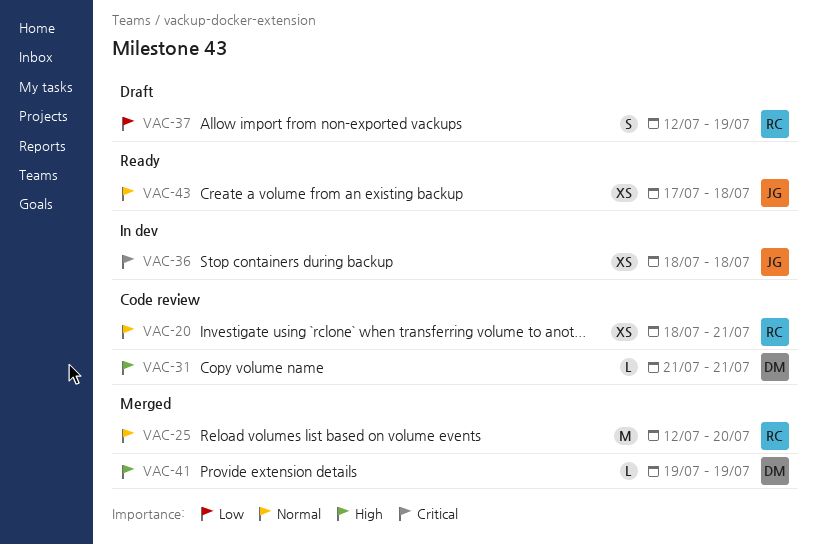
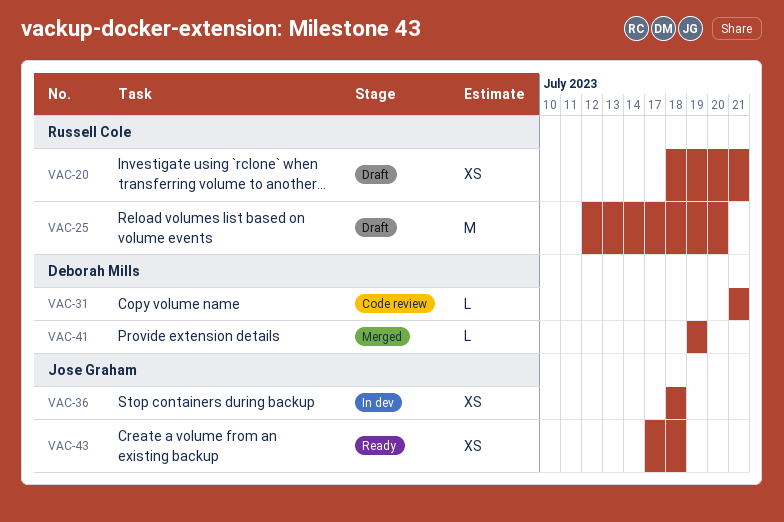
VAC-20, status: Code review -> Draft
VAC-25, status: Merged -> Draft
VAC-37: present -> none

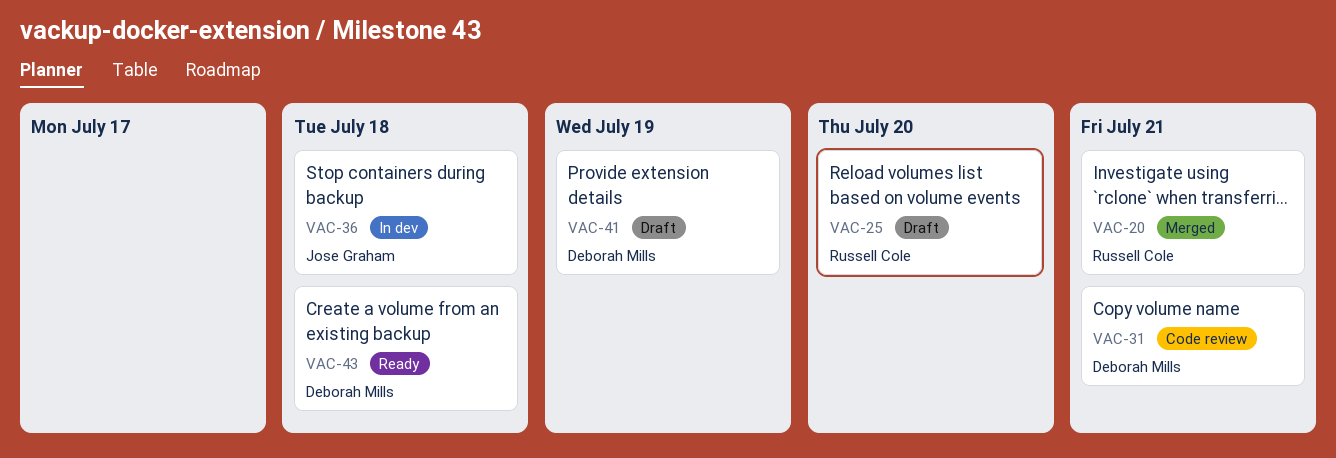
VAC-20, status: Draft -> Merged
VAC-41, status: Merged -> Draft
VAC-43, owner: Jose Graham -> Deborah Mills

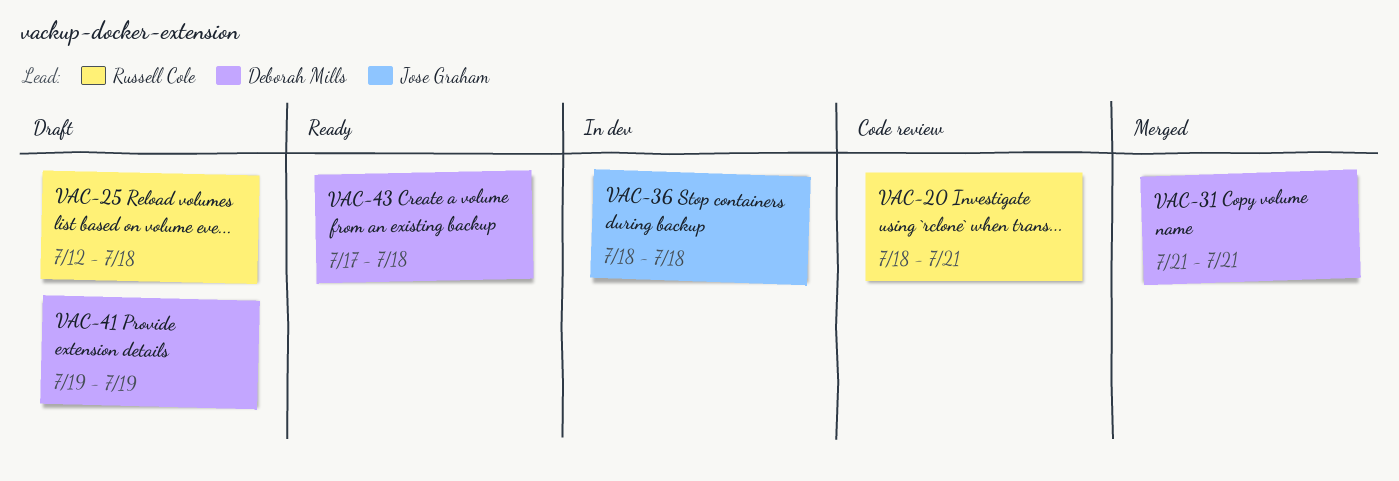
VAC-20, status: Merged -> Code review
VAC-25, due: Jul 20 -> Jul 18
VAC-31, status: Code review -> Merged

